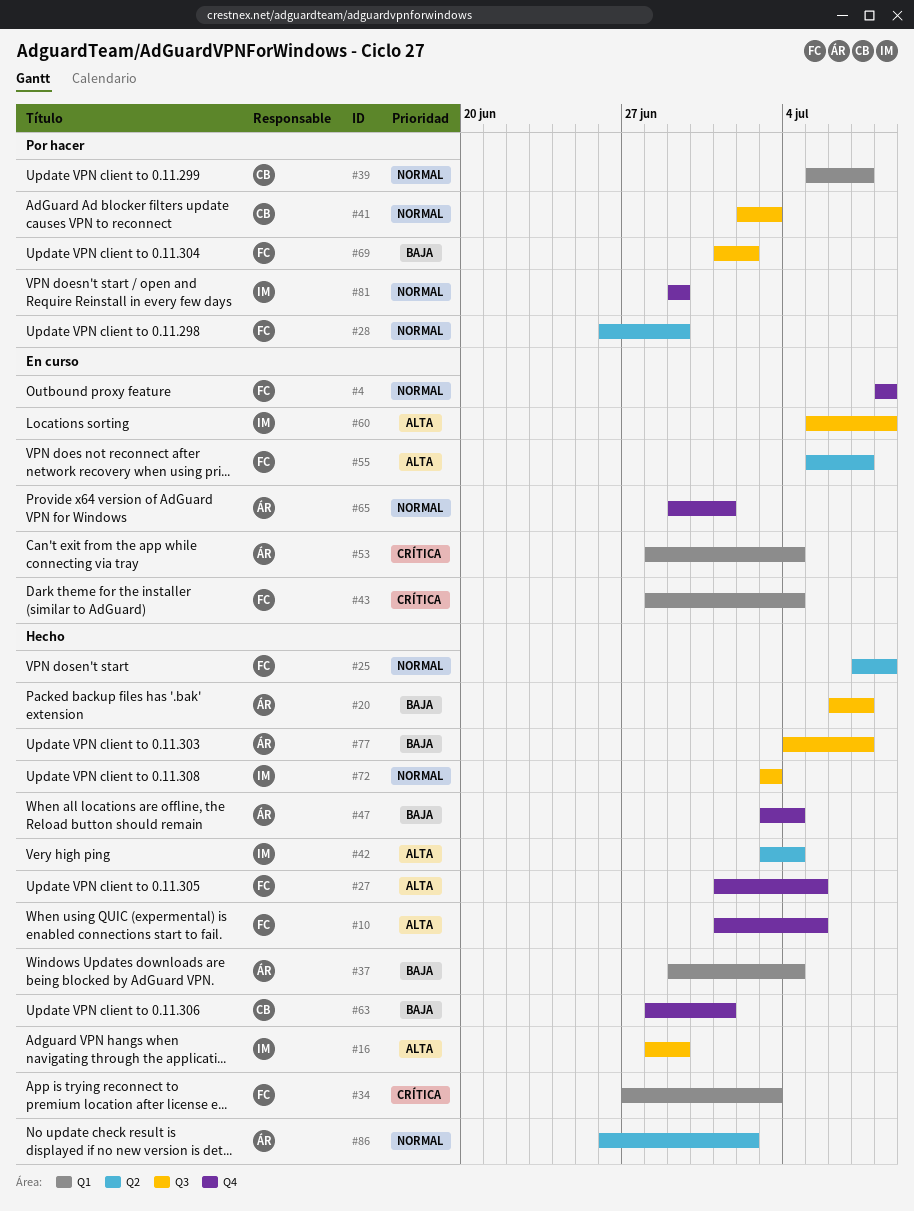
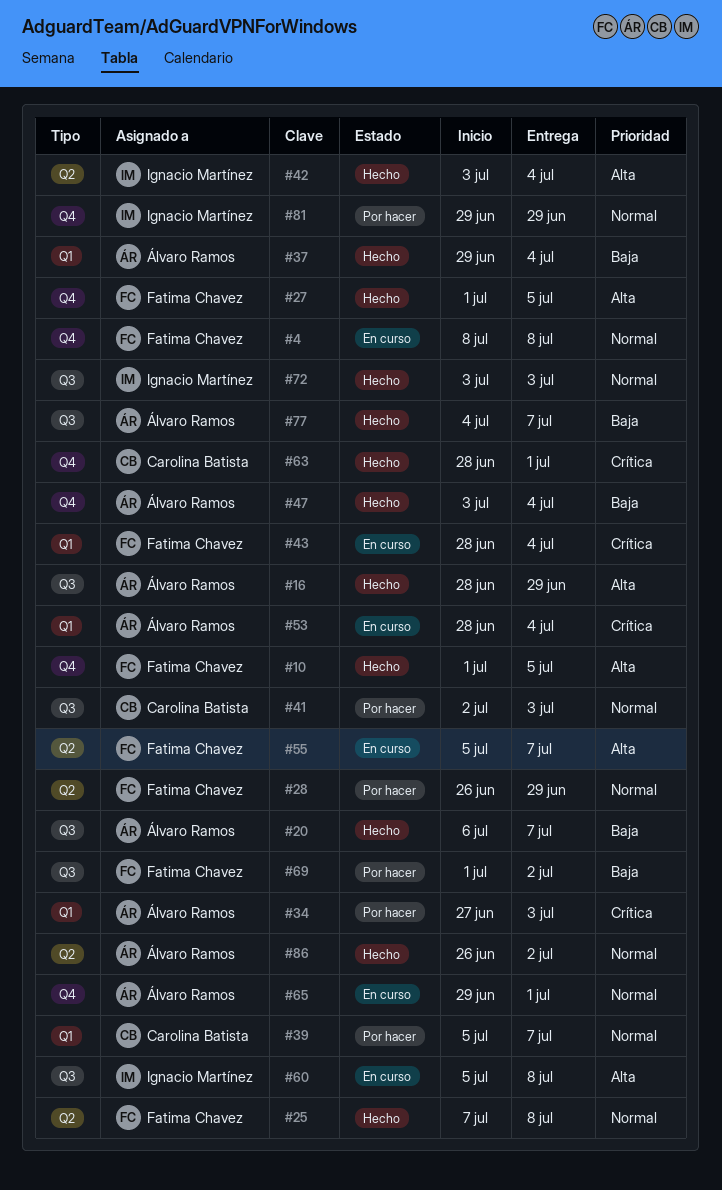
#16, owner: Ignacio Martínez -> Álvaro Ramos
#34, status: Hecho -> Por hacer
#34, owner: Fatima Chavez -> Álvaro Ramos
#63, priority: Baja -> Crítica

